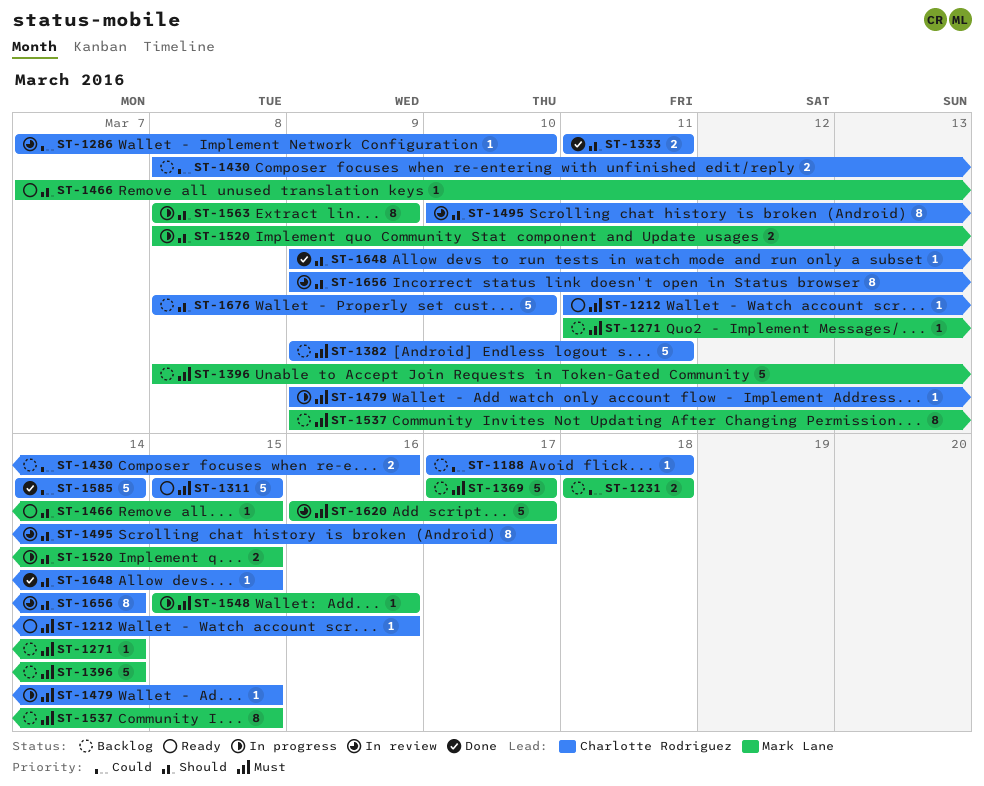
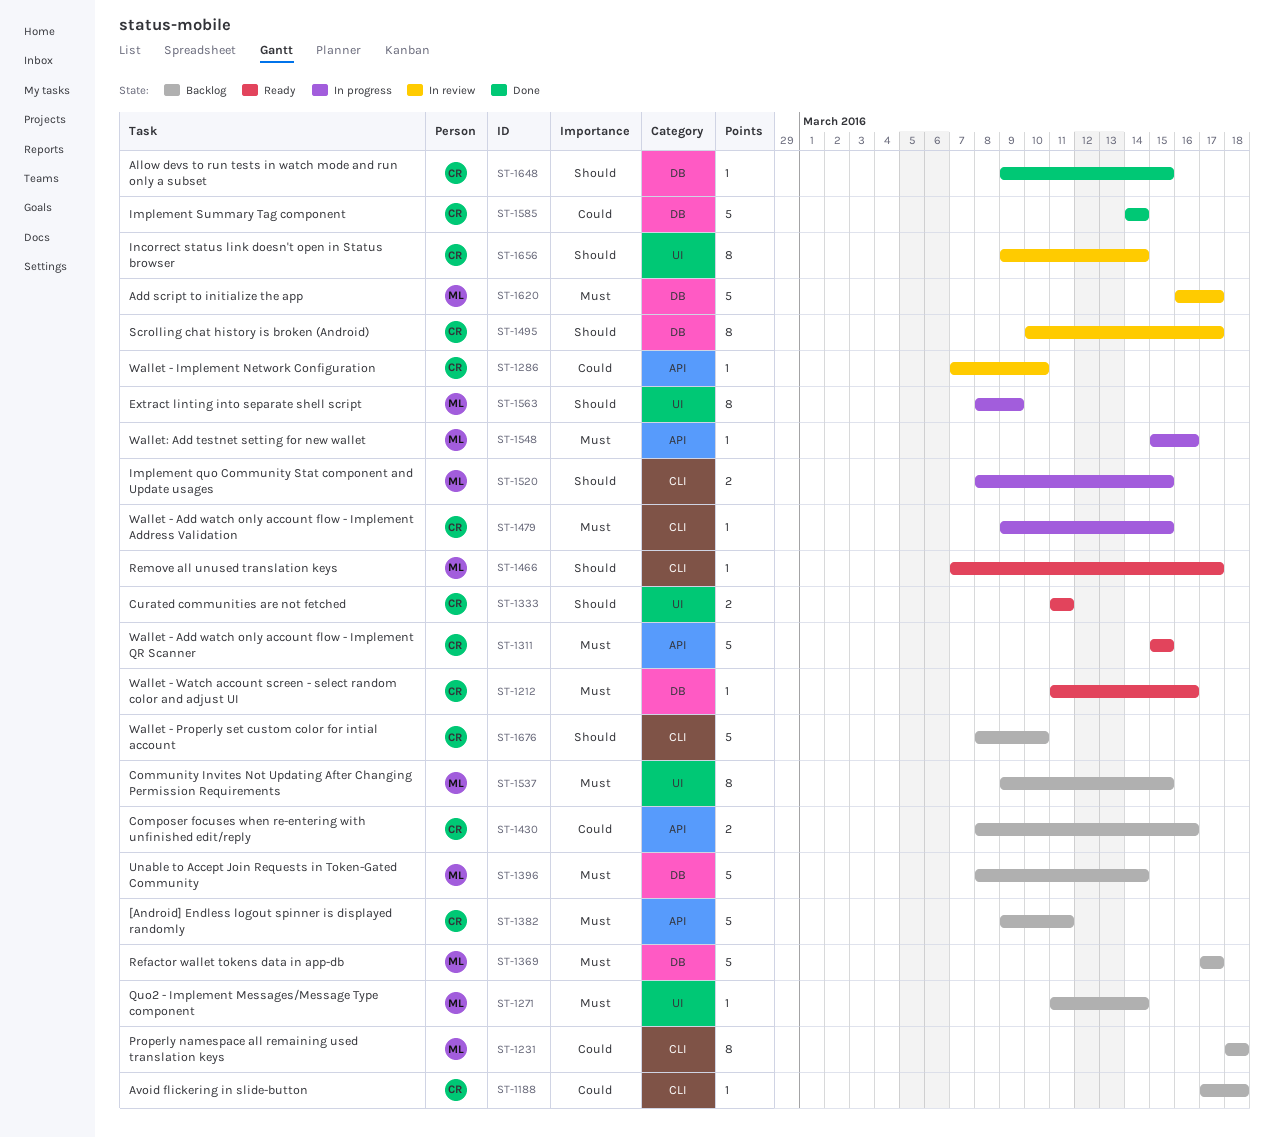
ST-1231, estimate: 2 -> 8
ST-1333, status: Done -> Ready
ST-1466, due: Mar 15 -> Mar 17

